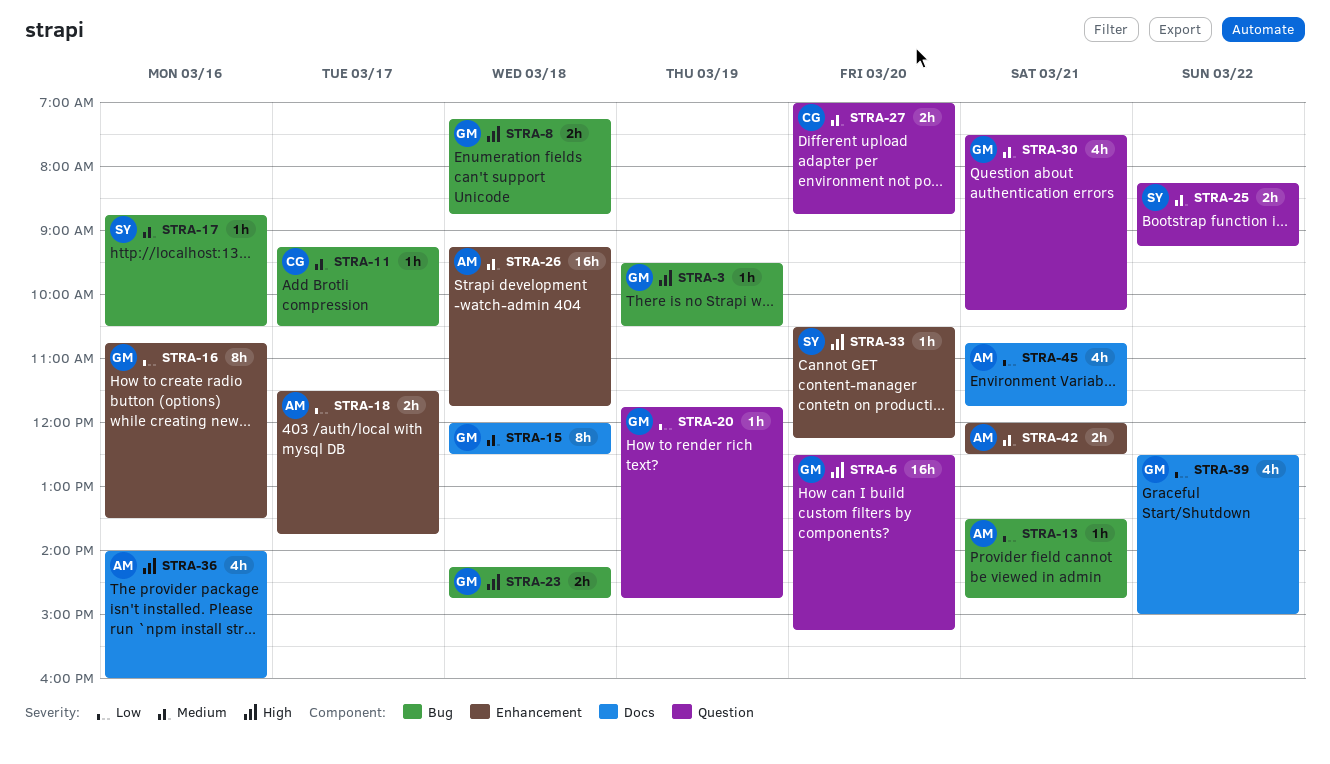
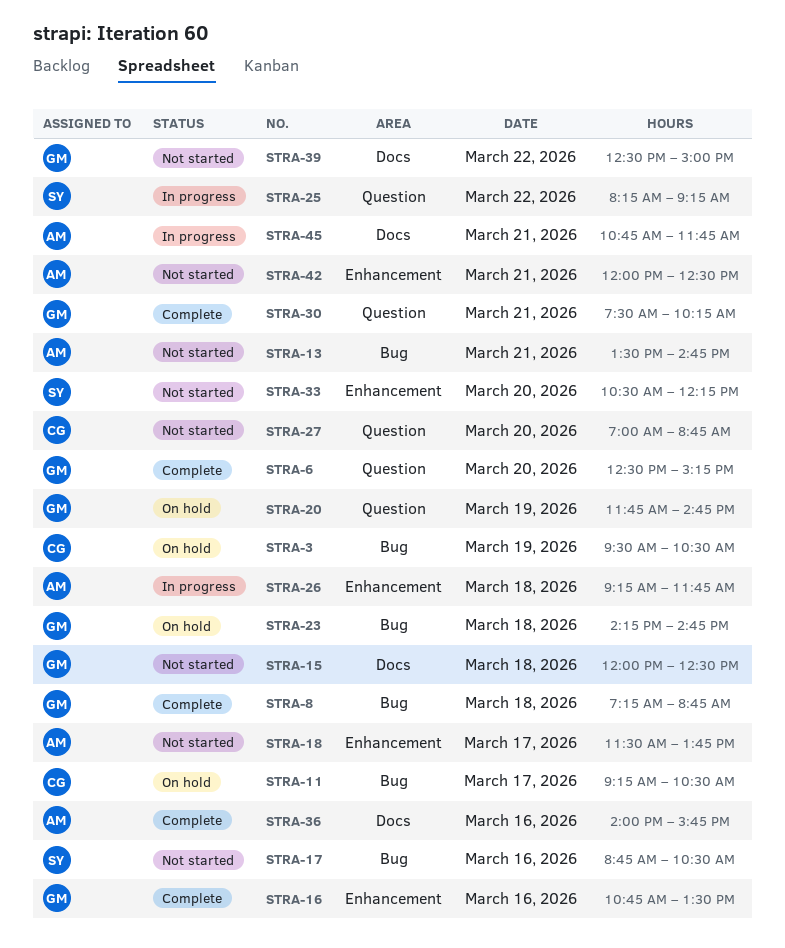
STRA-3, owner: GM -> CG
STRA-36, ends: 16:00 -> 15:45

